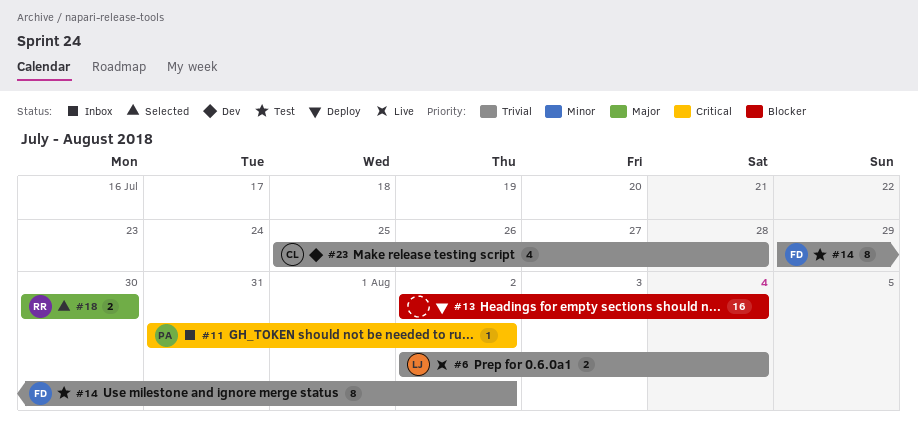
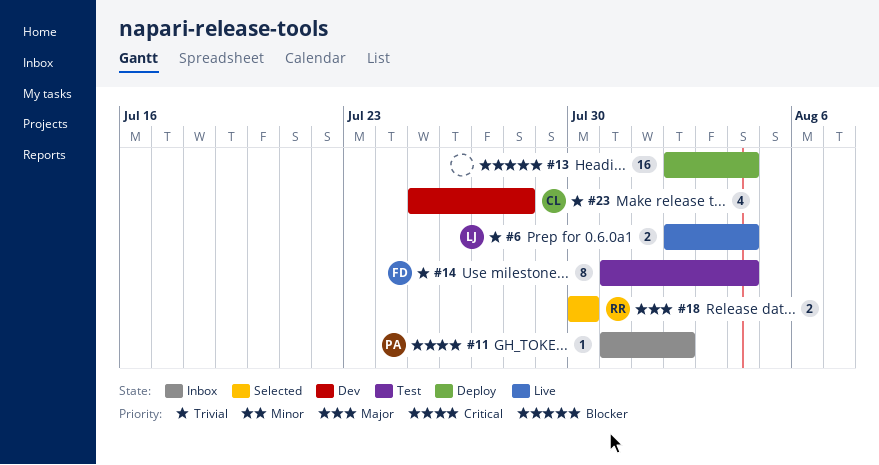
#14, start: Jul 29 -> Jul 31
#14, due: Aug 2 -> Aug 4

